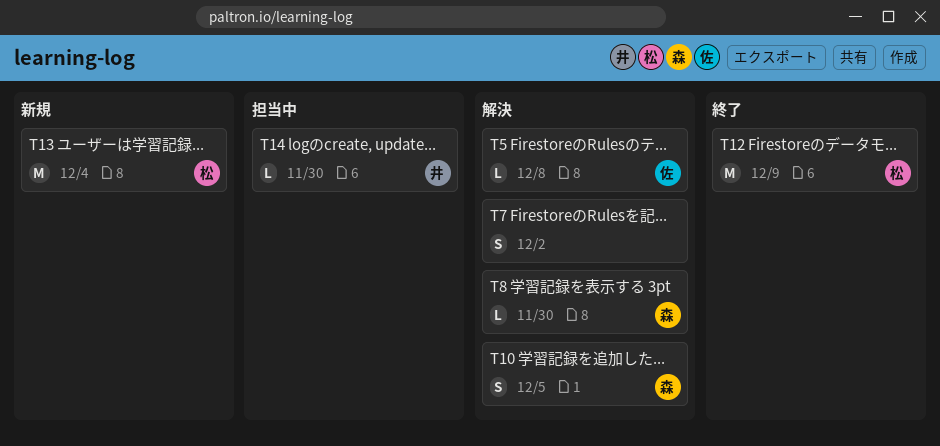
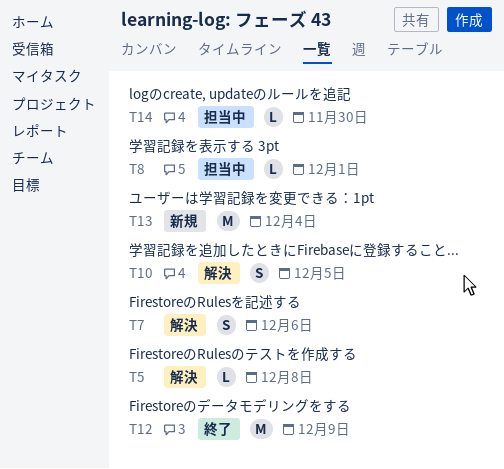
T7, due: Dec 2 -> Dec 6
T8, status: 解決 -> 担当中
T8, due: Nov 30 -> Dec 1

